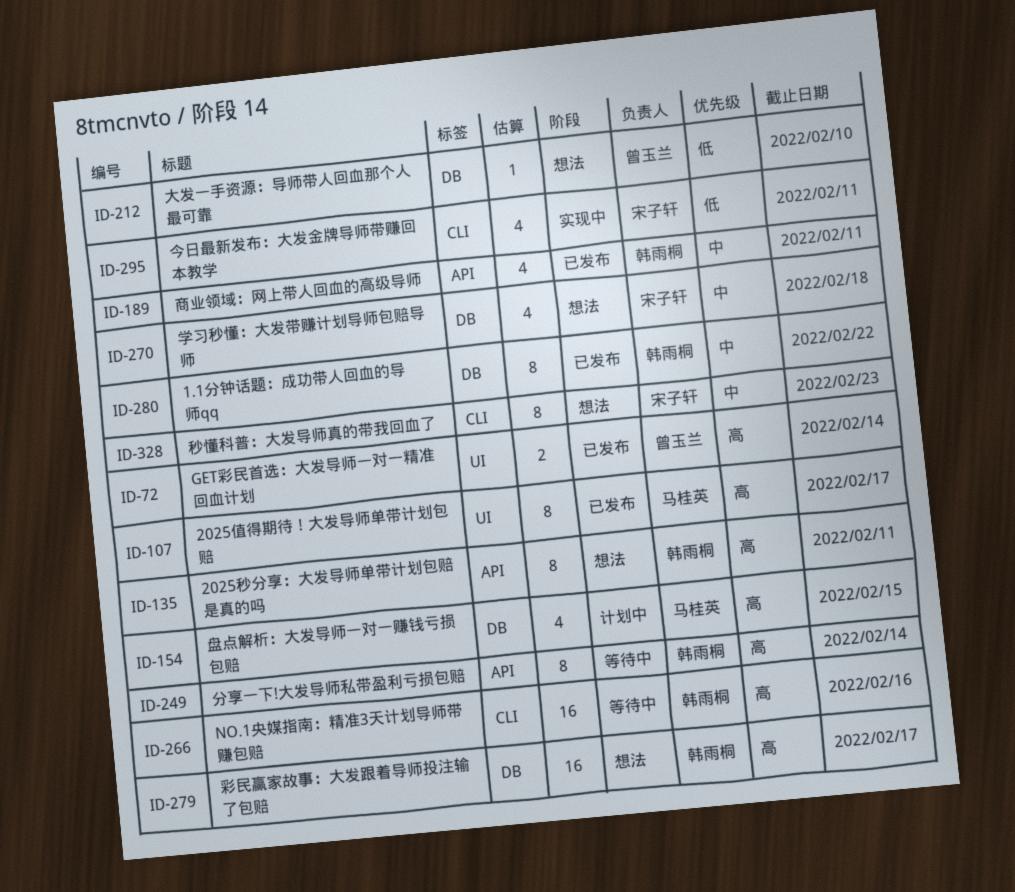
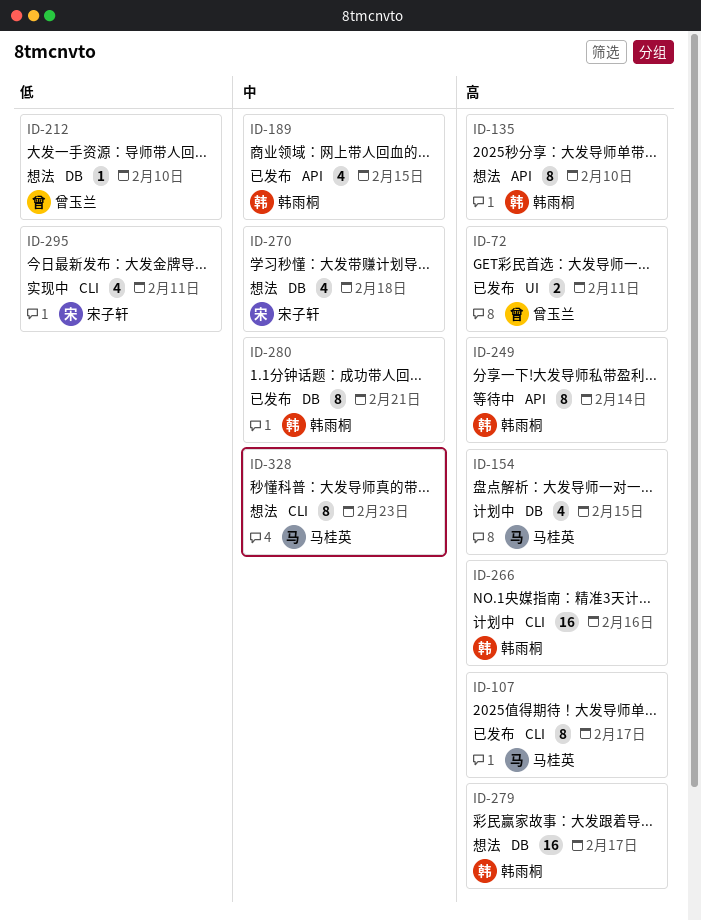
ID-72, due: Feb 14 -> Feb 11
ID-107, label: UI -> CLI
ID-135, due: Feb 11 -> Feb 10
ID-189, due: Feb 11 -> Feb 15
ID-266, status: 等待中 -> 计划中
ID-280, due: Feb 22 -> Feb 21
ID-328, owner: 宋子轩 -> 马桂英

